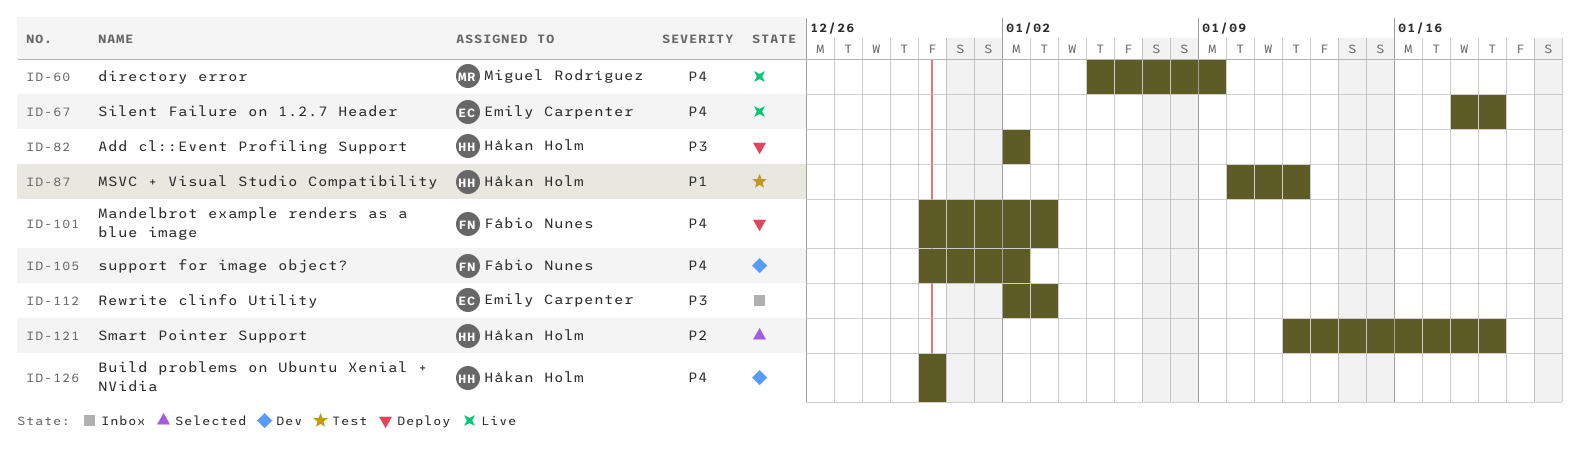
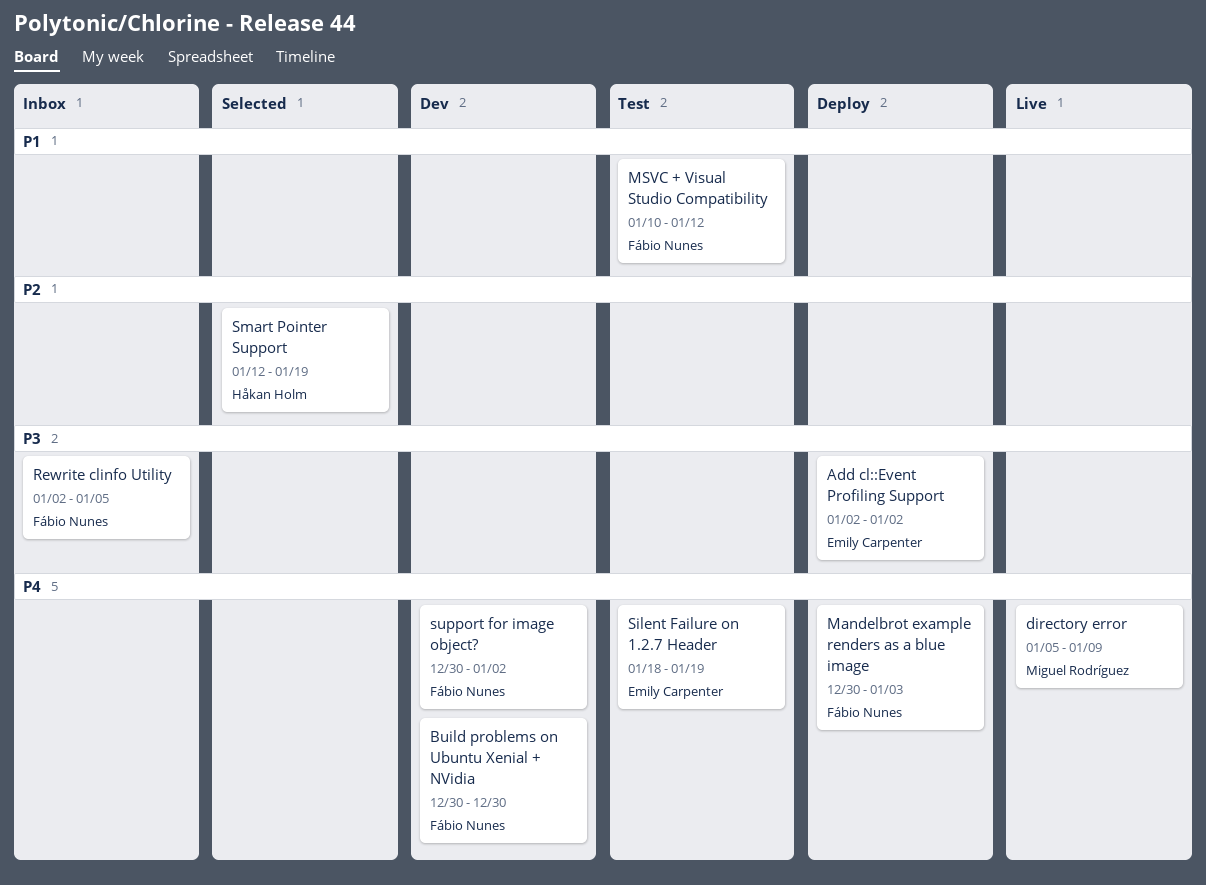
Add cl::Event Profiling Support, owner: Håkan Holm -> Emily Carpenter
Build problems on Ubuntu Xenial + NVidia, owner: Håkan Holm -> Fábio Nunes
MSVC + Visual Studio Compatibility, owner: Håkan Holm -> Fábio Nunes
Rewrite clinfo Utility, owner: Emily Carpenter -> Fábio Nunes
Rewrite clinfo Utility, due: Jan 3 -> Jan 5
Silent Failure on 1.2.7 Header, status: Live -> Test

